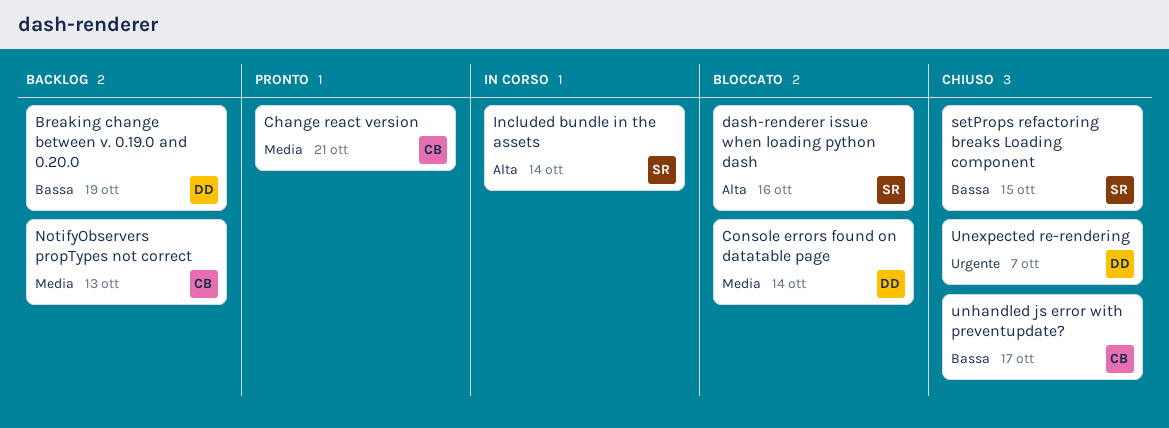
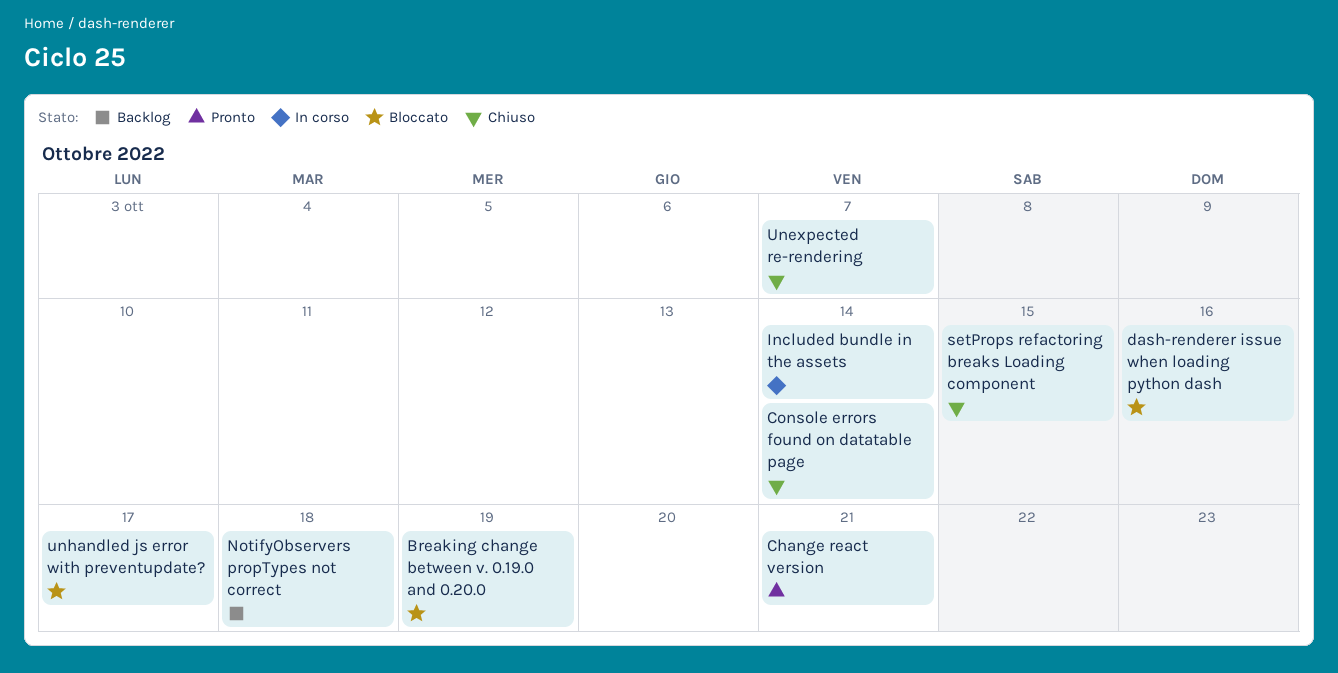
Breaking change between v. 0.19.0 and 0.20.0, status: Backlog -> Bloccato
Console errors found on datatable page, status: Bloccato -> Chiuso
NotifyObservers propTypes not correct, due: Oct 13 -> Oct 18
unhandled js error with preventupdate?, status: Chiuso -> Bloccato

